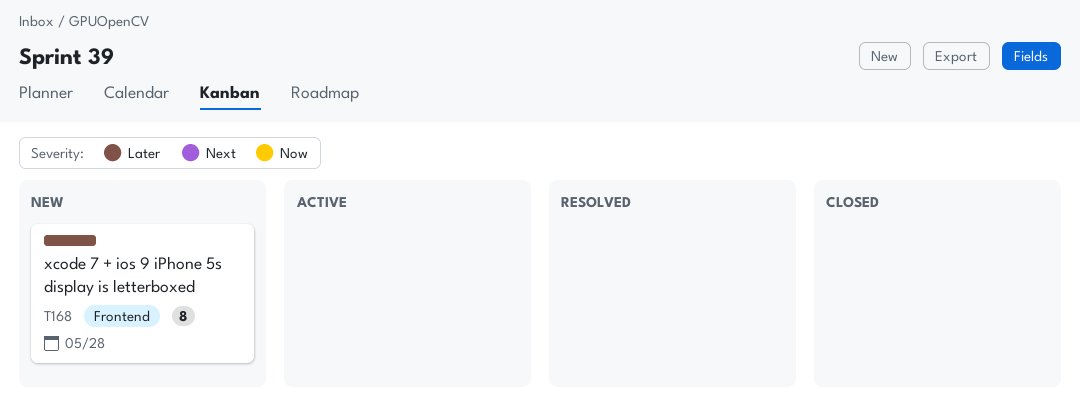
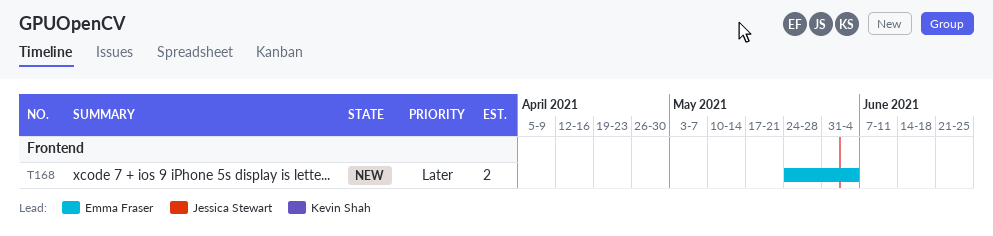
T168, estimate: 8 -> 2
T168, due: May 28 -> Jun 4

